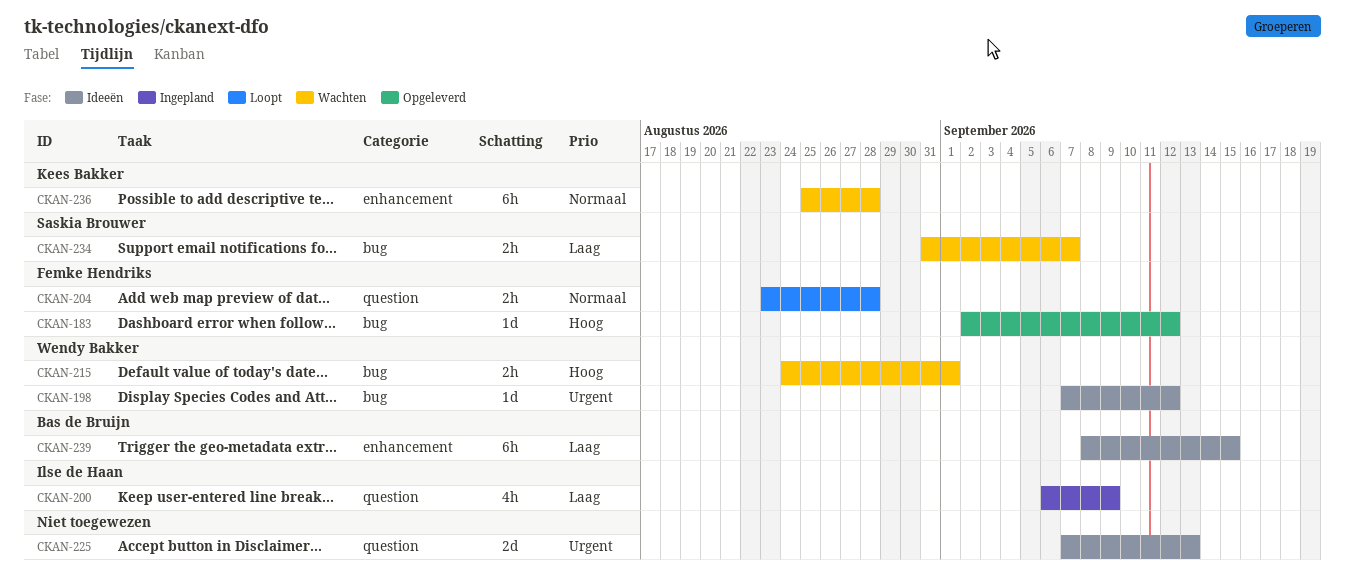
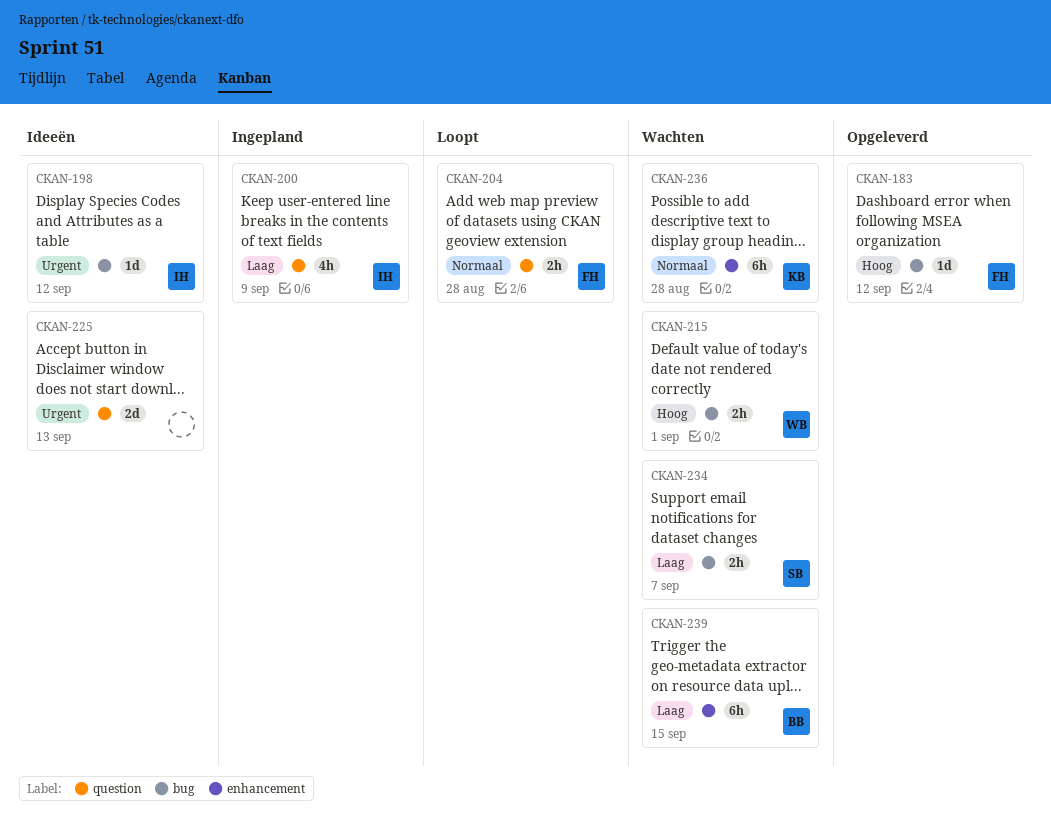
CKAN-198, owner: Wendy Bakker -> Ilse de Haan
CKAN-239, status: Ideeën -> Wachten

